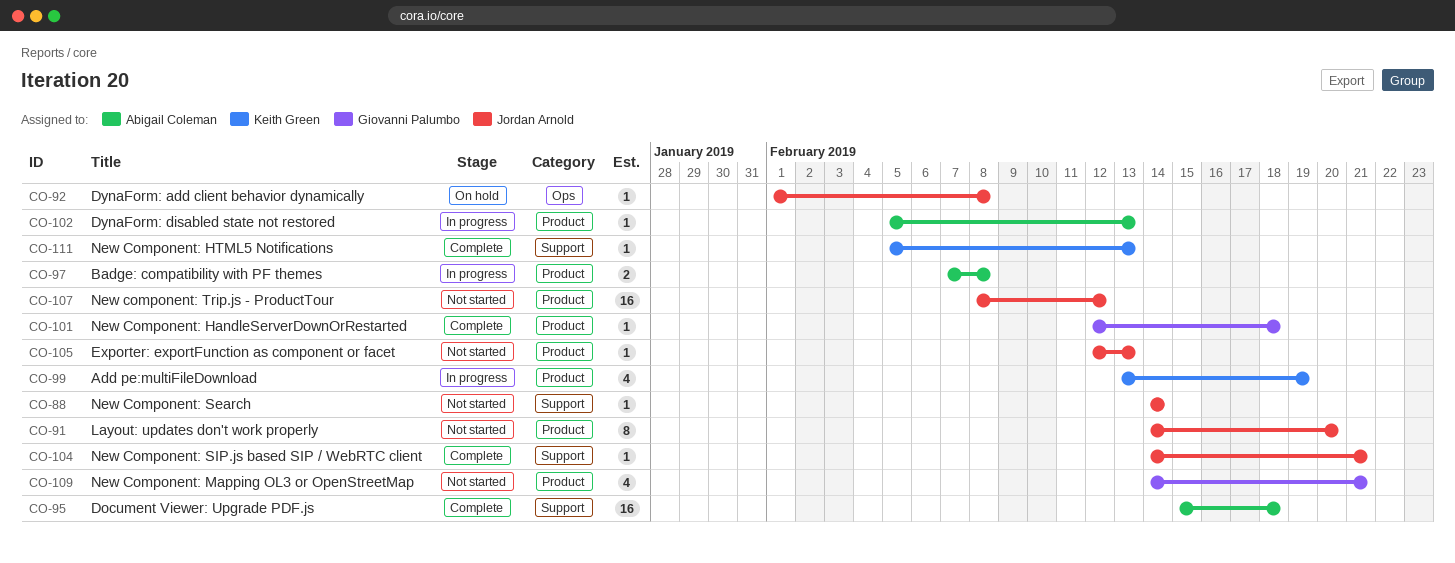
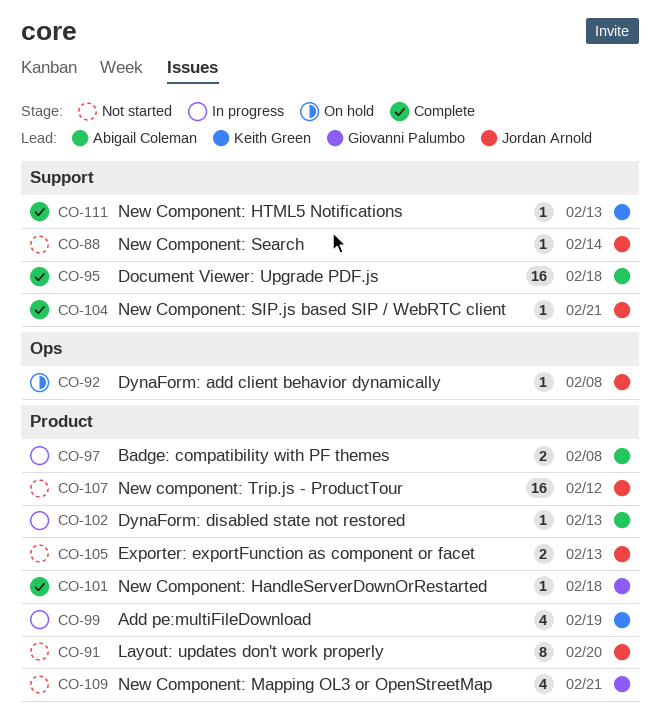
CO-105, estimate: 1 -> 2

